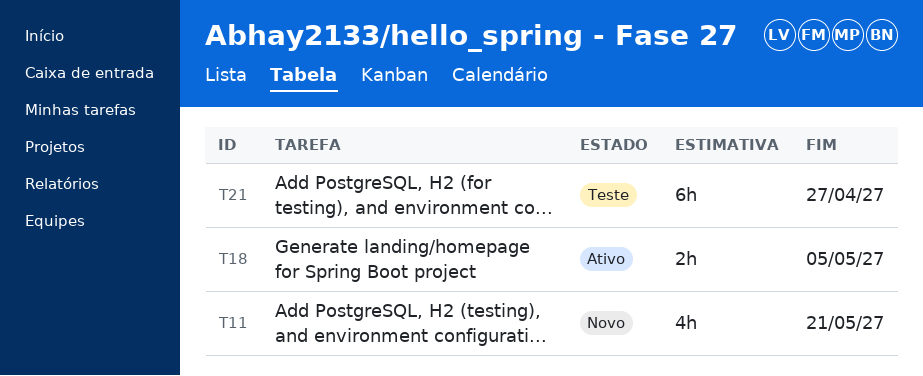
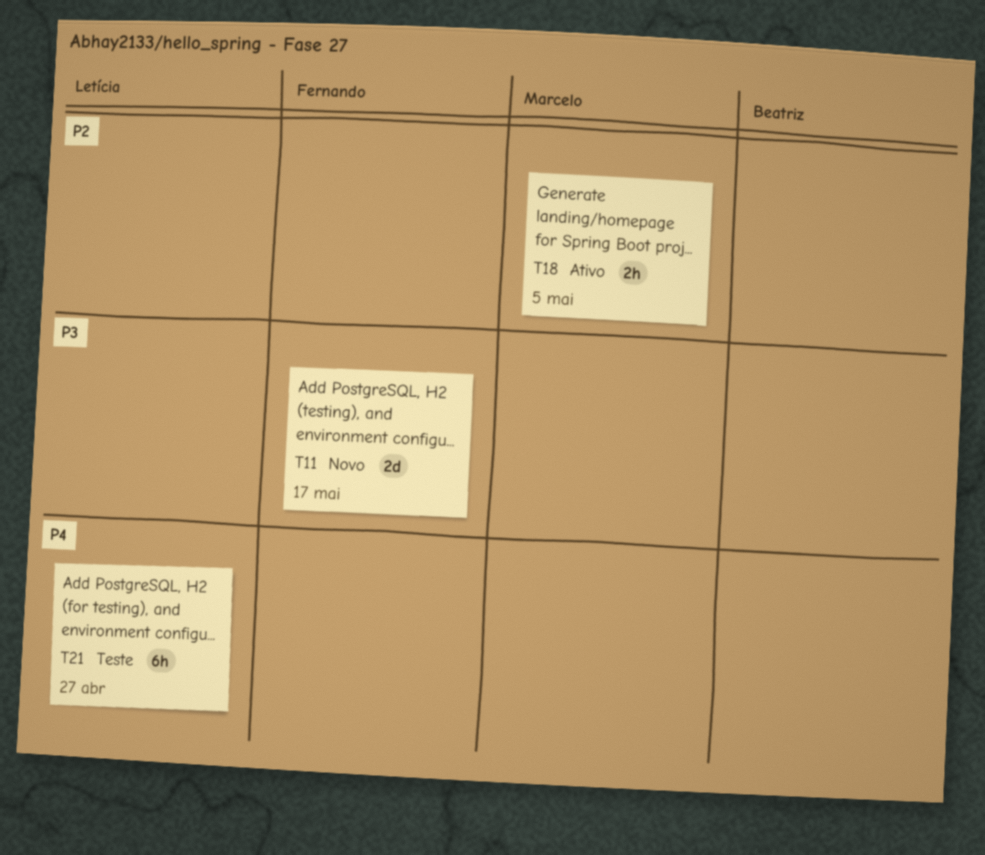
T11, estimate: 4h -> 2d
T11, due: May 21 -> May 17

